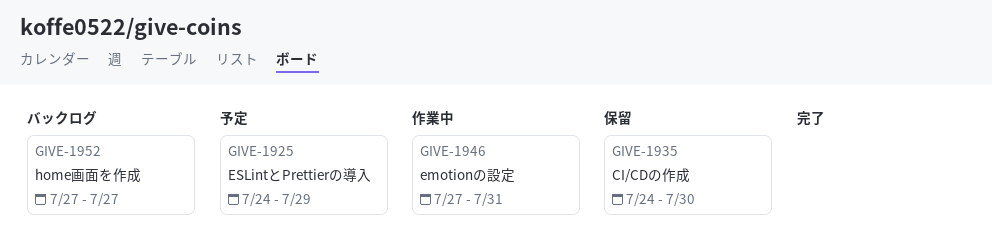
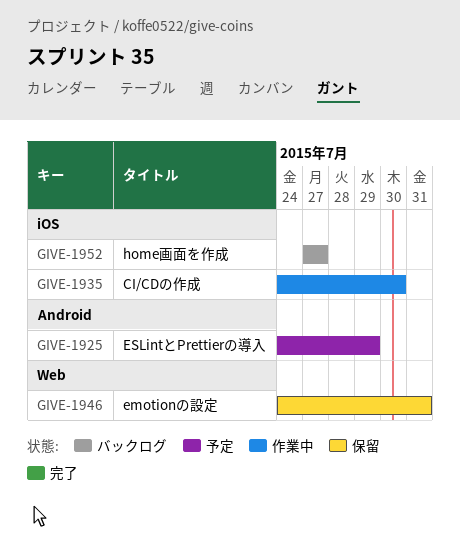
GIVE-1935, status: 保留 -> 作業中
GIVE-1946, status: 作業中 -> 保留
GIVE-1946, start: Jul 27 -> Jul 24

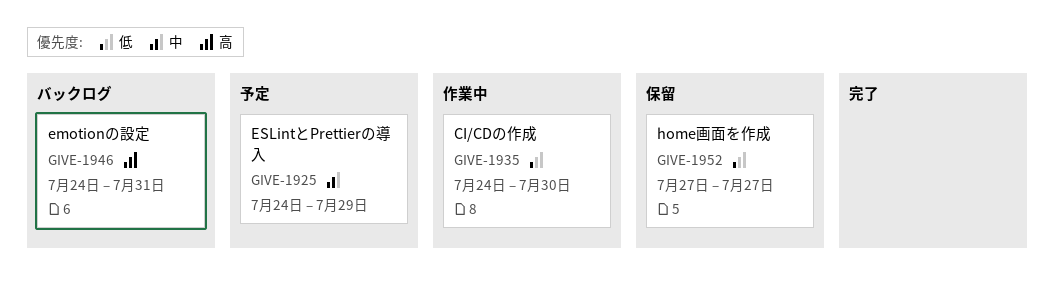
GIVE-1946, status: 保留 -> バックログ
GIVE-1952, status: バックログ -> 保留

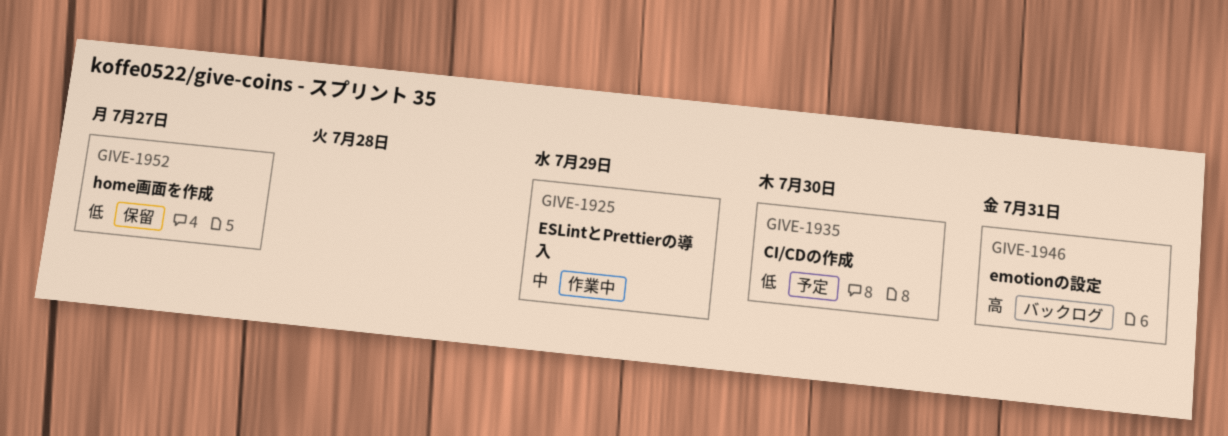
GIVE-1925, status: 予定 -> 作業中
GIVE-1935, status: 作業中 -> 予定

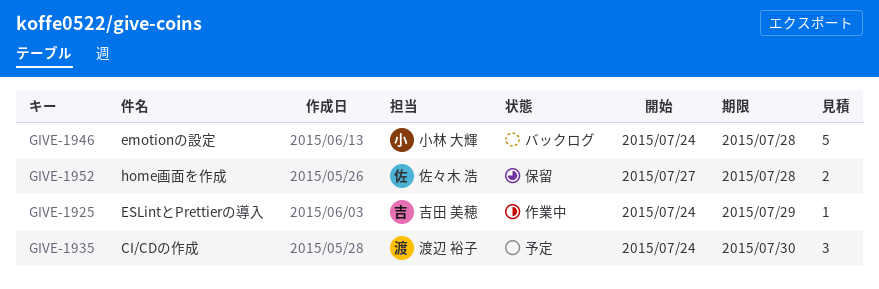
GIVE-1946, due: Jul 31 -> Jul 28
GIVE-1952, due: Jul 27 -> Jul 28

